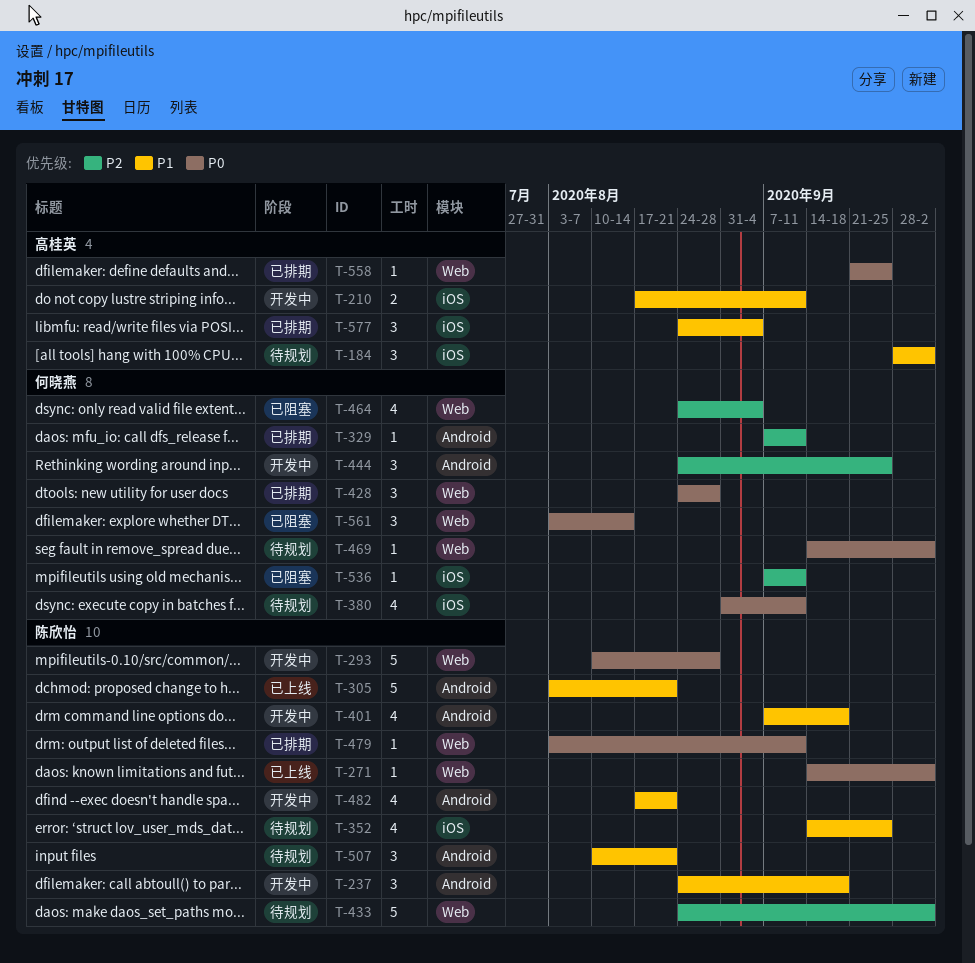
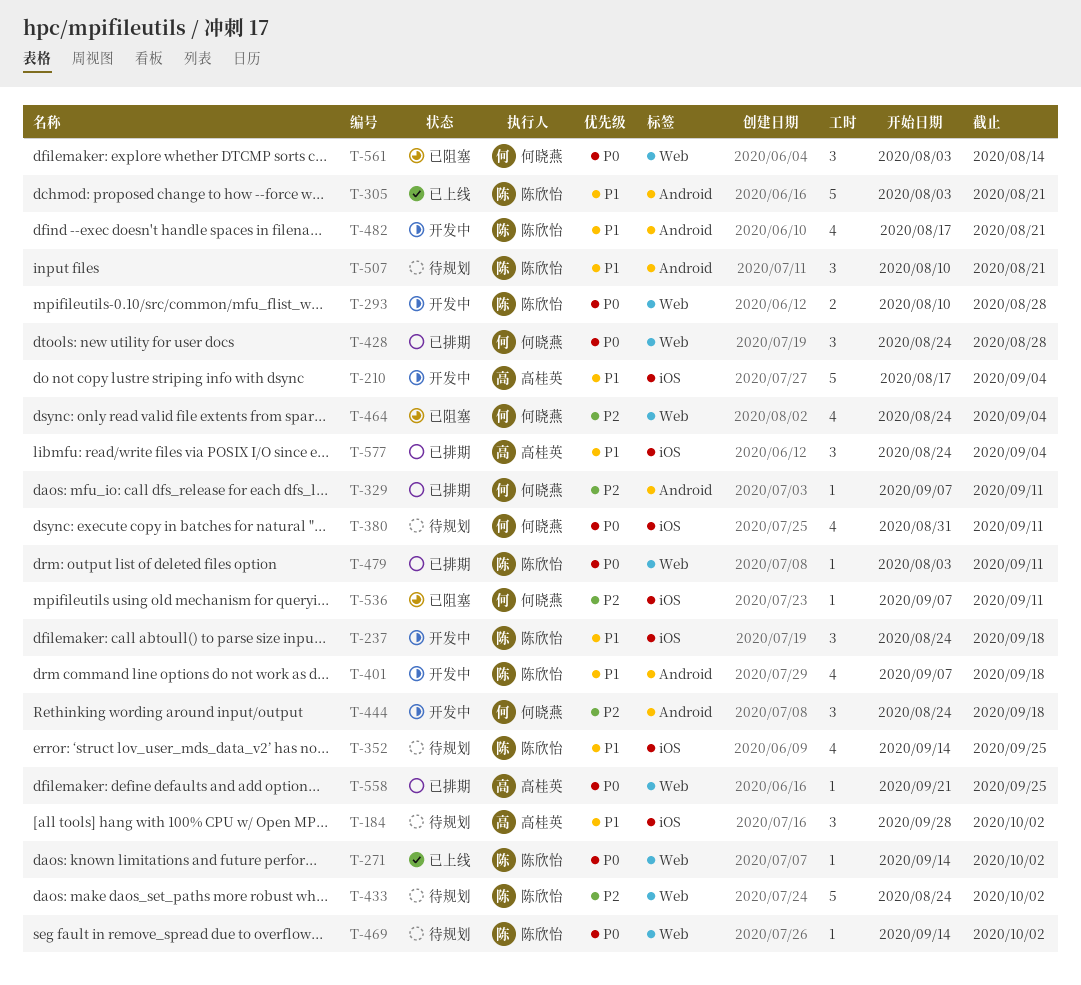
T-210, estimate: 2 -> 5
T-210, due: Sep 11 -> Sep 4
T-237, label: Android -> iOS
T-293, estimate: 5 -> 2
T-444, due: Sep 25 -> Sep 18
T-469, owner: 何晓燕 -> 陈欣怡

